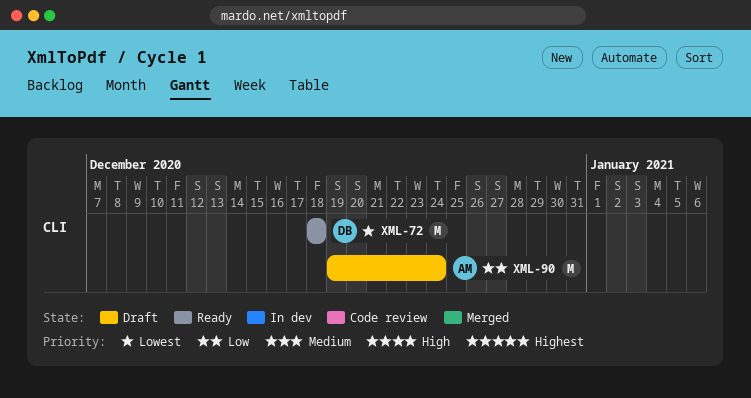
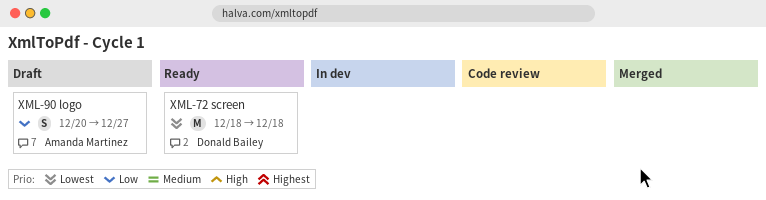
XML-90, estimate: M -> S
XML-90, start: Dec 19 -> Dec 20
XML-90, due: Dec 24 -> Dec 27

